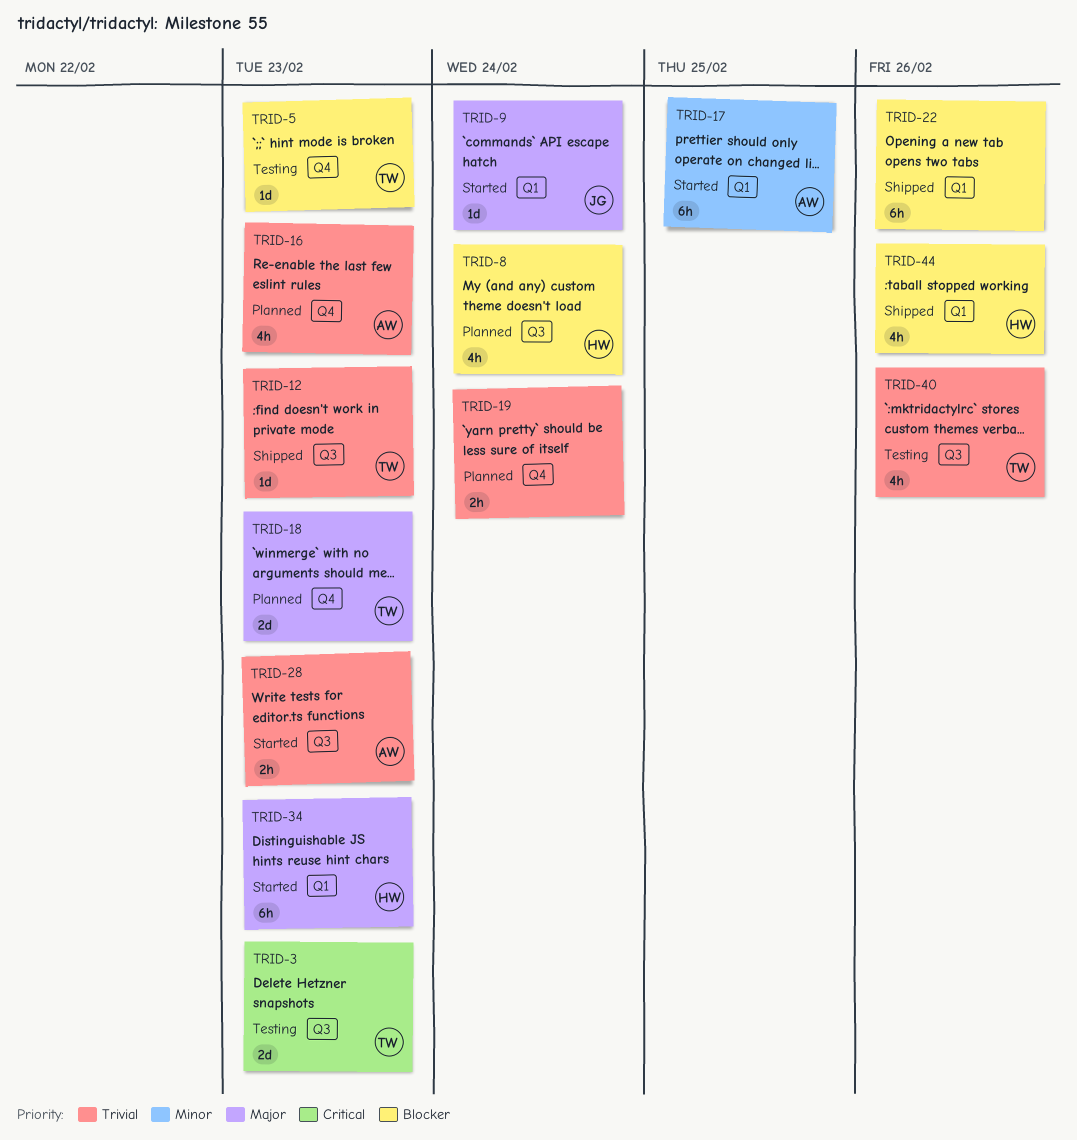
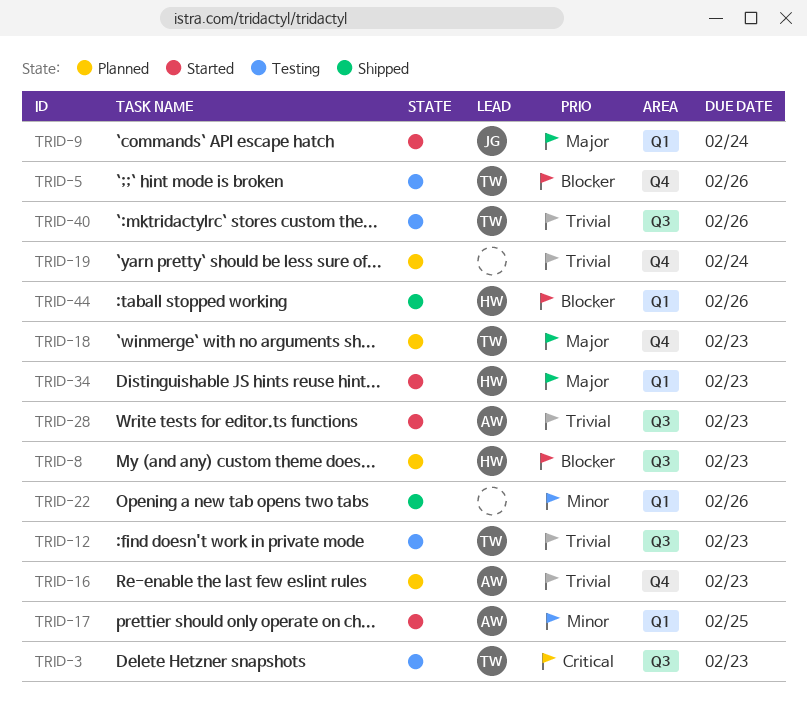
TRID-5, due: Feb 23 -> Feb 26
TRID-8, due: Feb 24 -> Feb 23
TRID-12, status: Shipped -> Testing
TRID-22, priority: Blocker -> Minor

